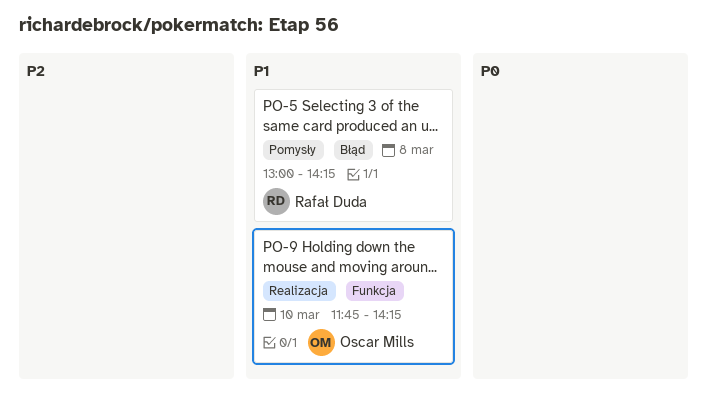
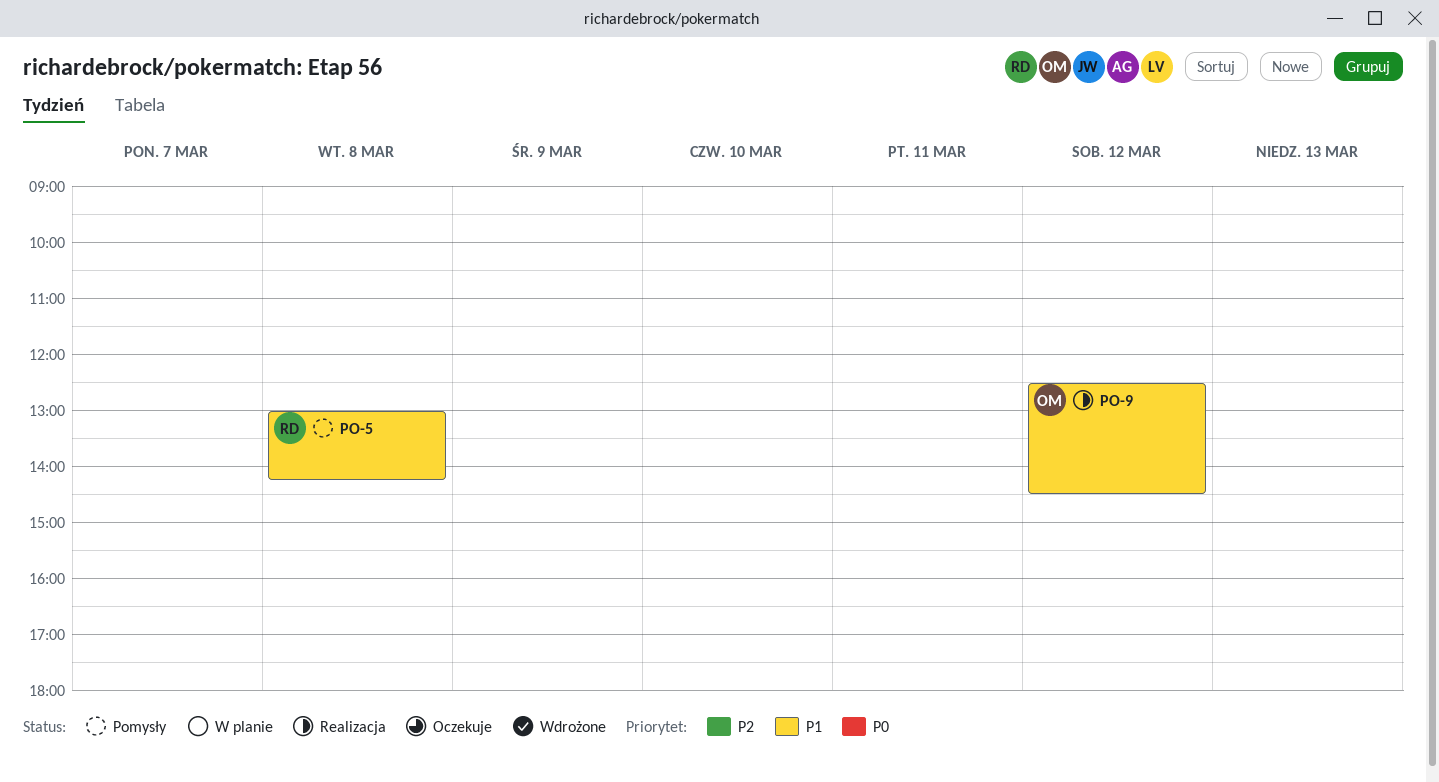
PO-9, day: Mar 10 -> Mar 12
PO-9, begins: 11:45 -> 12:30
PO-9, ends: 14:15 -> 14:30

